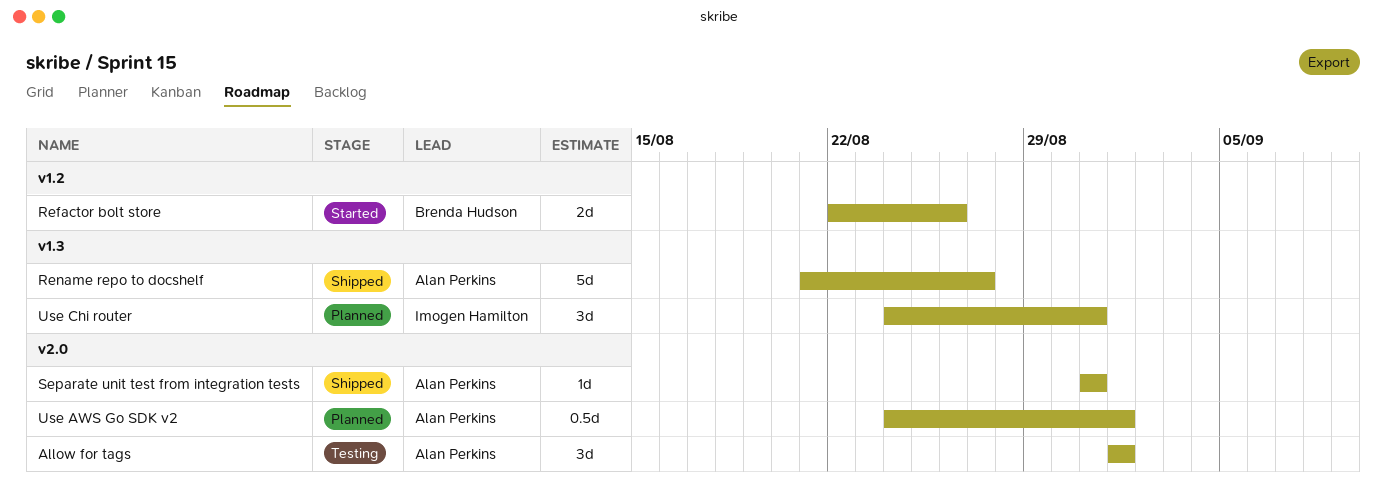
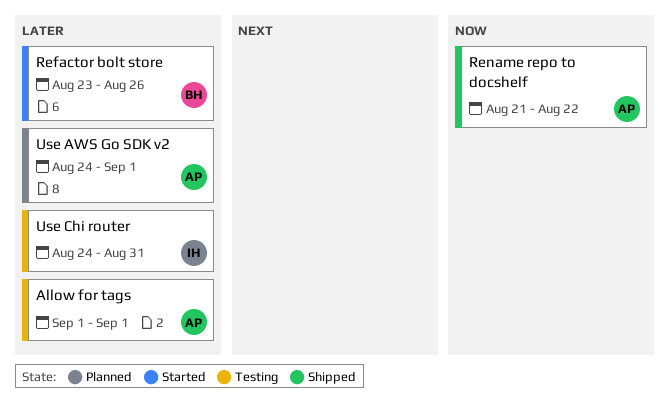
Refactor bolt store, start: Aug 22 -> Aug 23
Rename repo to docshelf, due: Aug 27 -> Aug 22
Separate unit test from integration tests: present -> none
Use Chi router, status: Planned -> Testing

